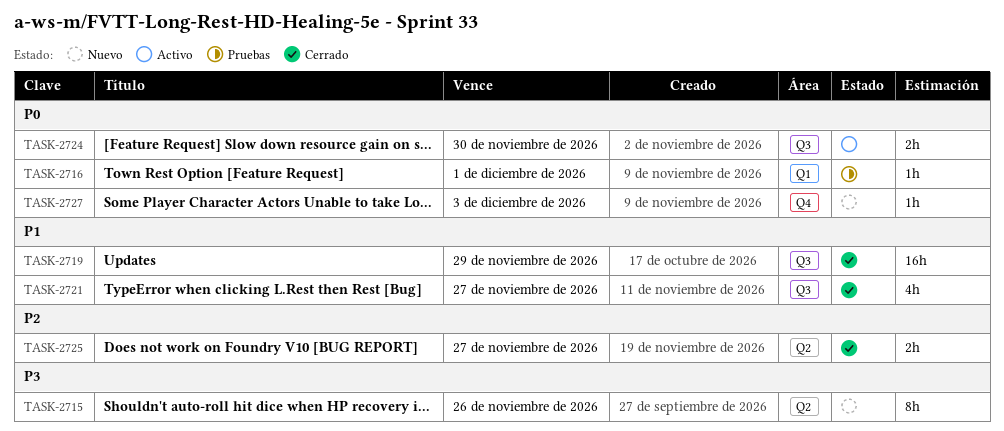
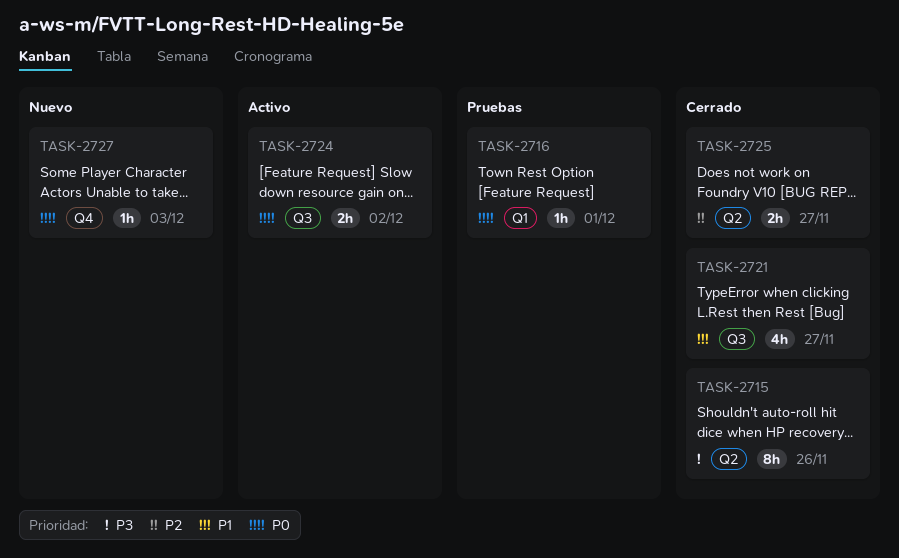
TASK-2715, status: Nuevo -> Cerrado
TASK-2719: present -> none
TASK-2724, due: Nov 30 -> Dec 2

